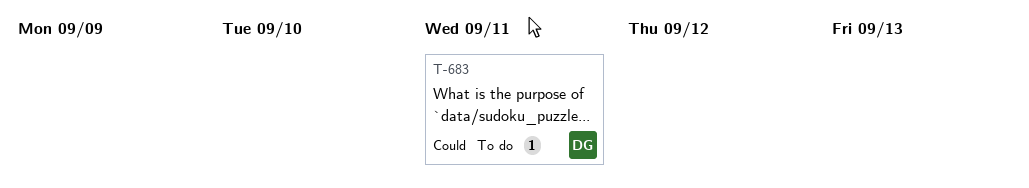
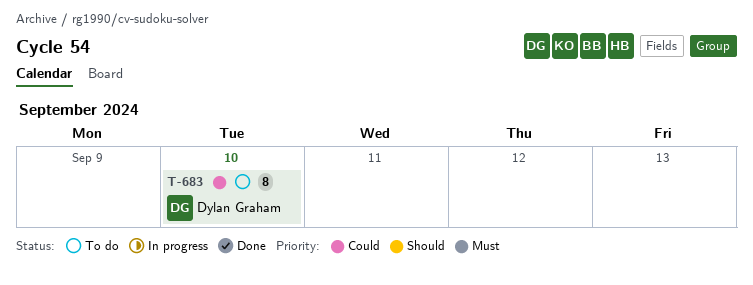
T-683, estimate: 1 -> 8
T-683, due: Sep 11 -> Sep 10

